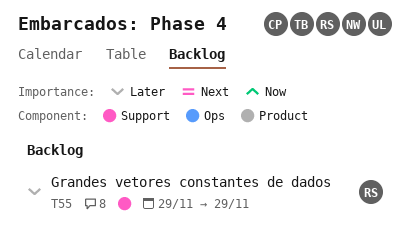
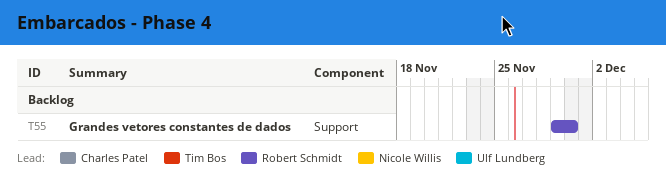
T55, due: Nov 29 -> Nov 30

